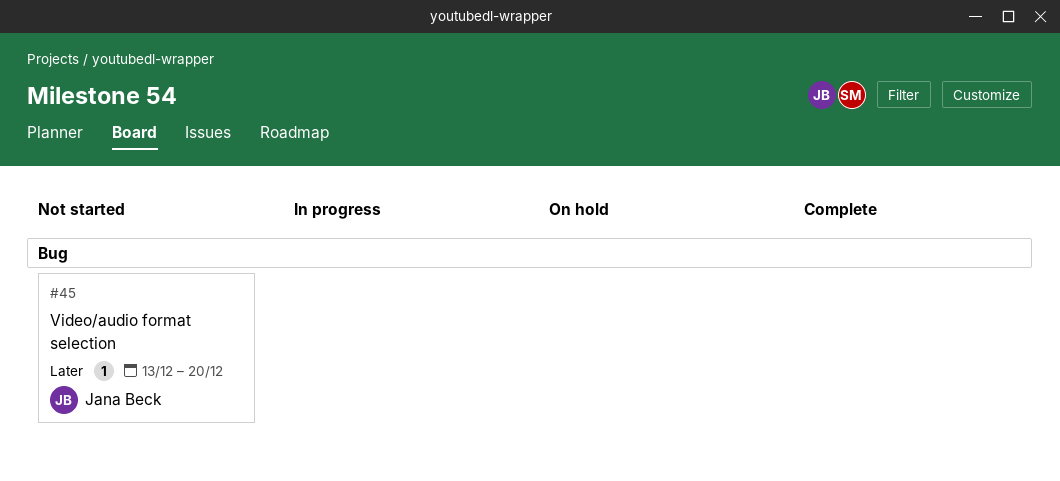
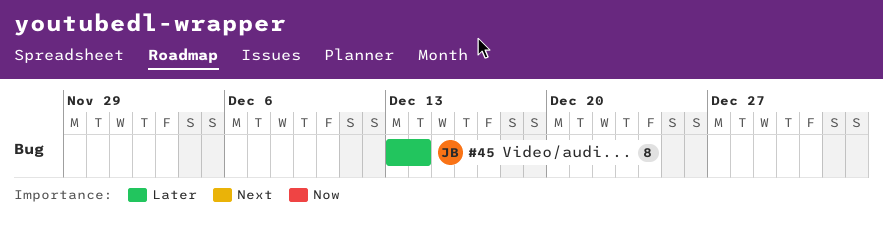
#45, estimate: 1 -> 8
#45, due: Dec 20 -> Dec 14

